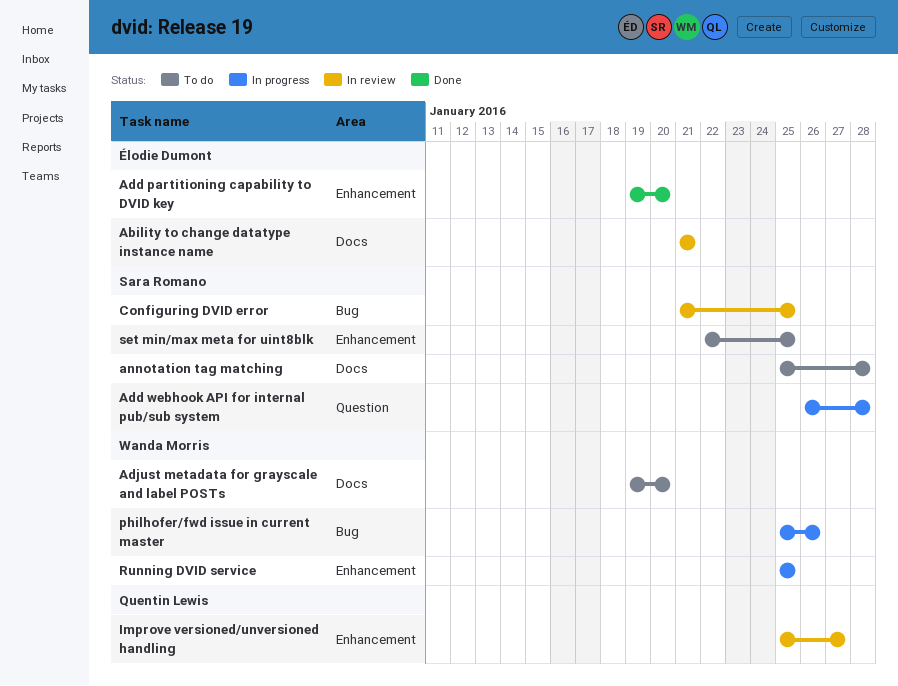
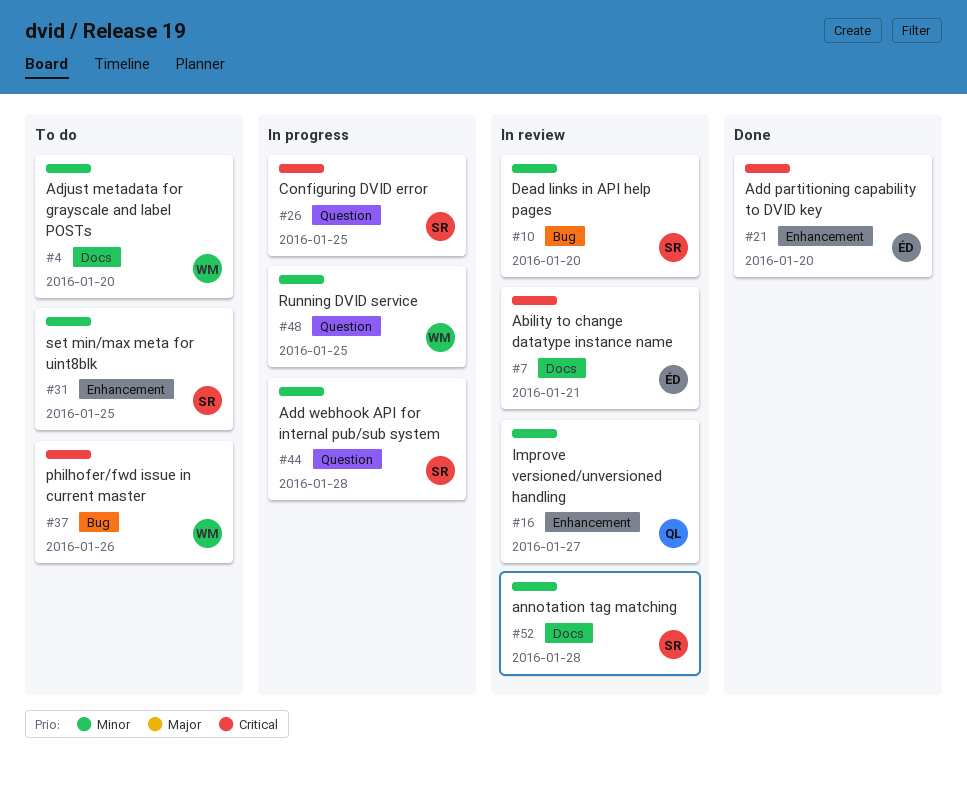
annotation tag matching, status: To do -> In review
Configuring DVID error, status: In review -> In progress
Configuring DVID error, label: Bug -> Question
Dead links in API help pages: none -> present
philhofer/fwd issue in current master, status: In progress -> To do
Running DVID service, label: Enhancement -> Question

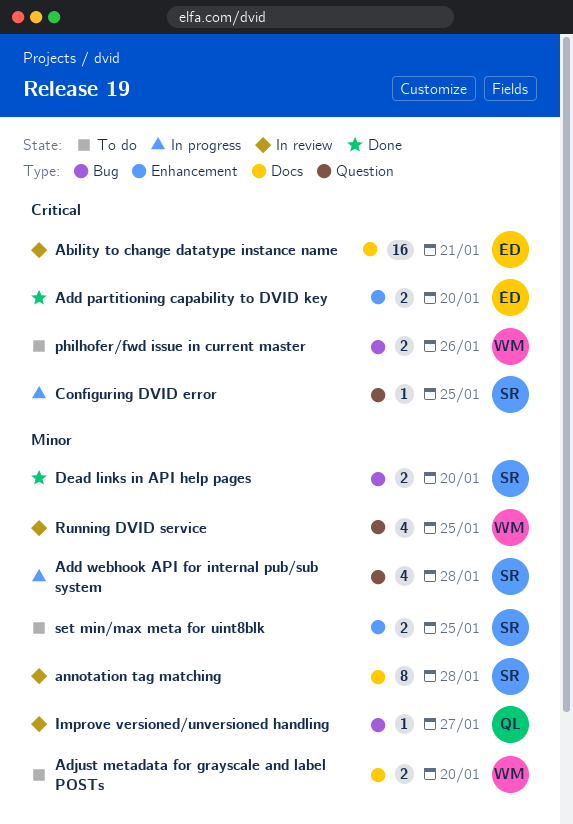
Dead links in API help pages, status: In review -> Done
Improve versioned/unversioned handling, label: Enhancement -> Bug
Running DVID service, status: In progress -> In review

